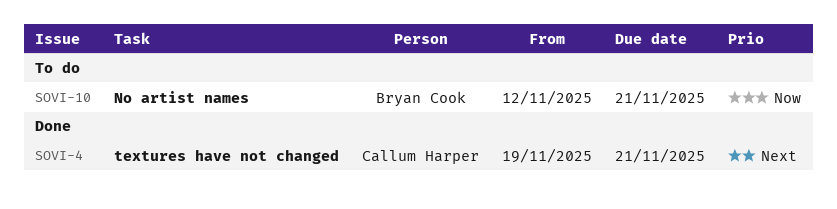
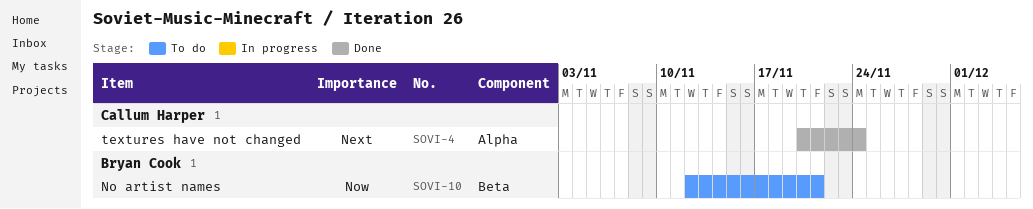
SOVI-4, start: Nov 19 -> Nov 20
SOVI-4, due: Nov 21 -> Nov 24

